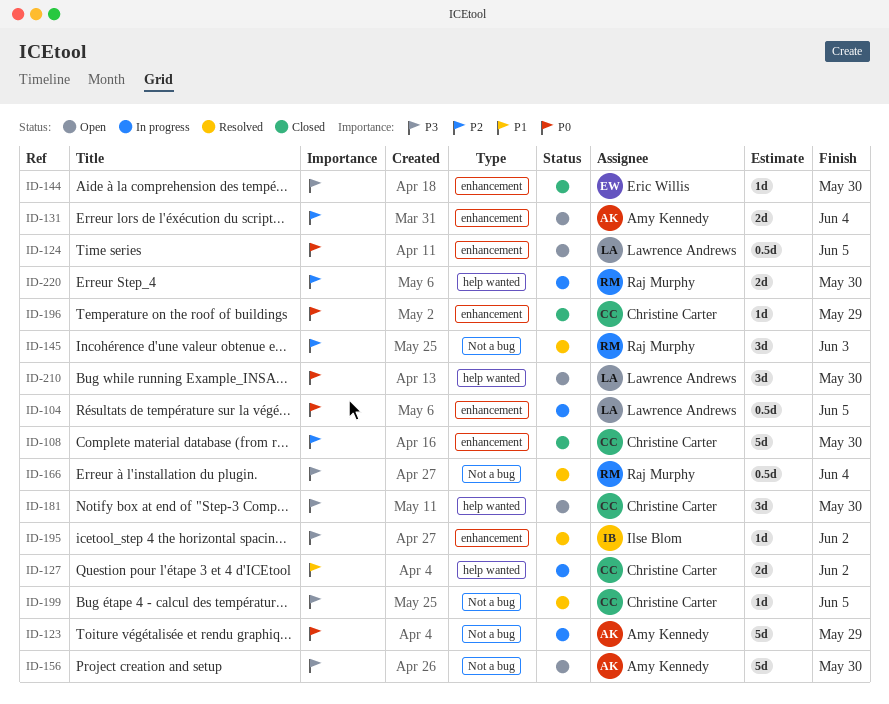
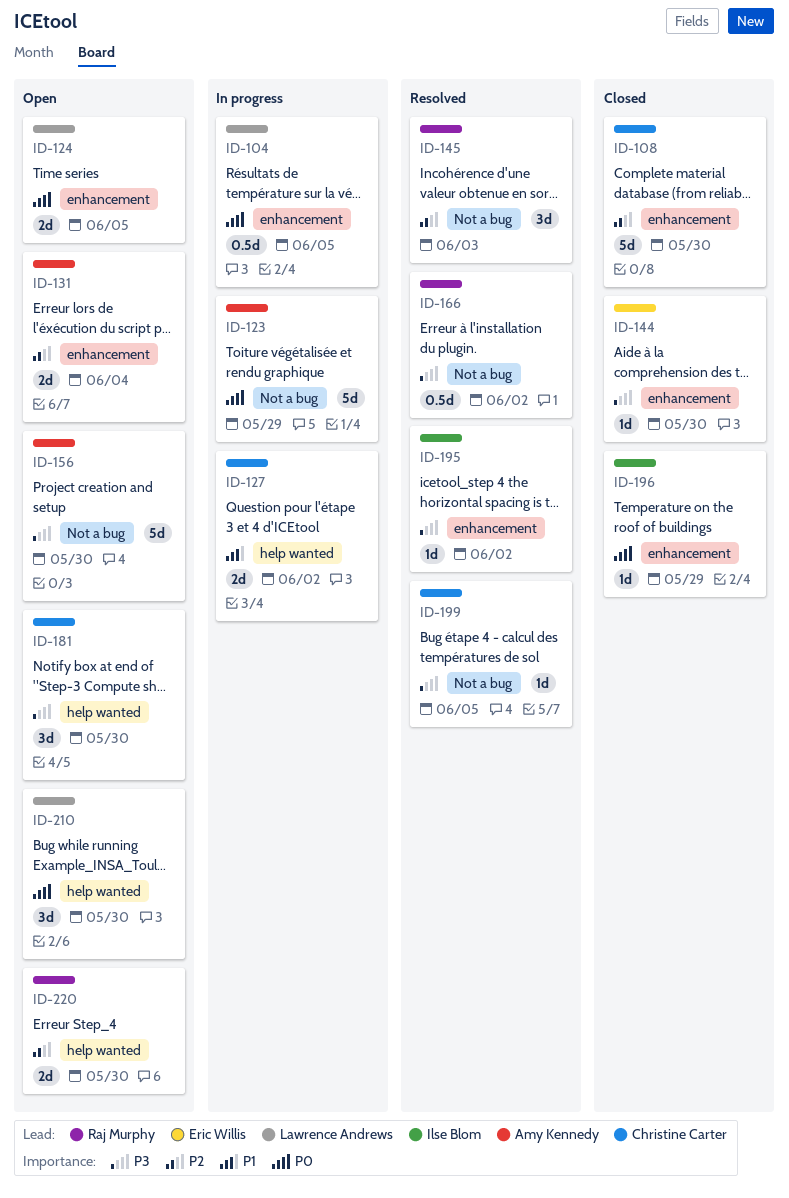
ID-124, estimate: 0.5d -> 2d
ID-166, due: Jun 4 -> Jun 2
ID-196, owner: Christine Carter -> Ilse Blom
ID-220, status: In progress -> Open

